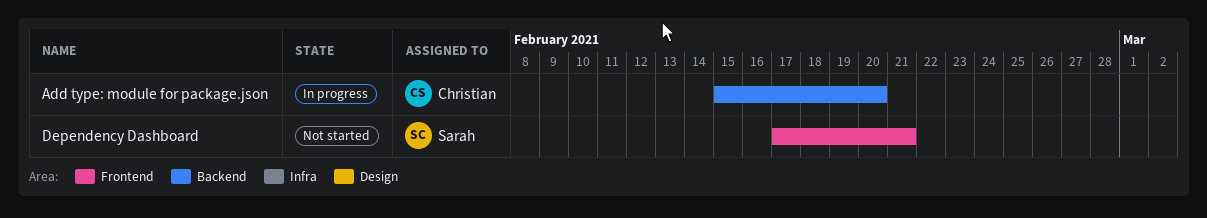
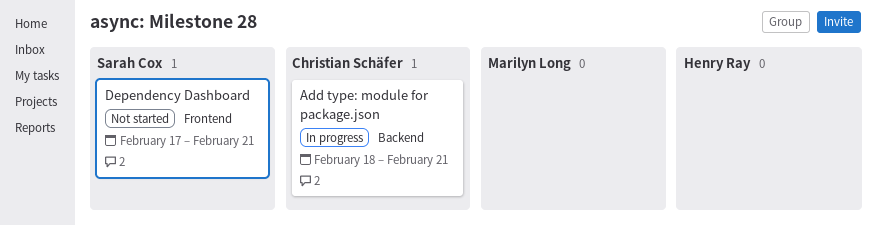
Add type: module for package.json, start: Feb 15 -> Feb 18
Add type: module for package.json, due: Feb 20 -> Feb 21

